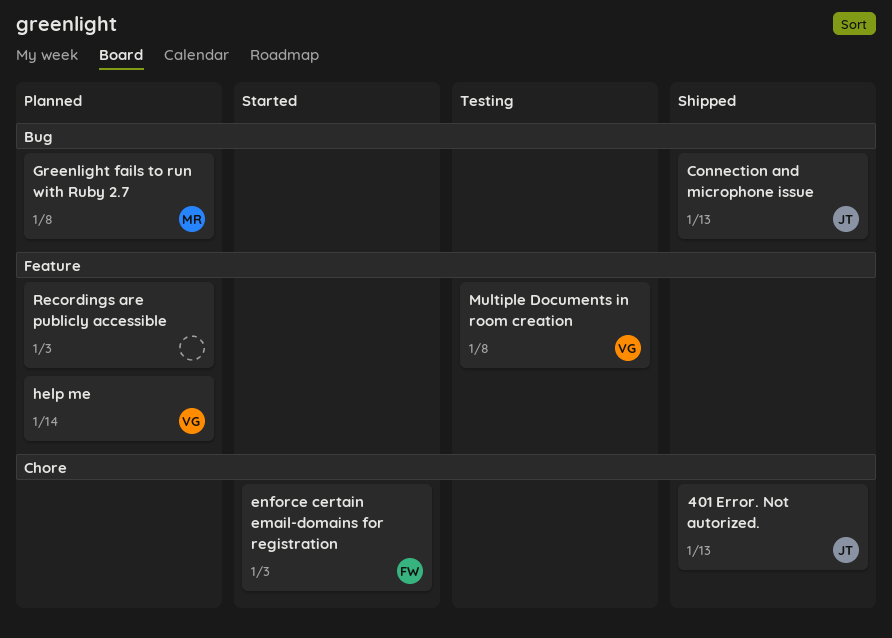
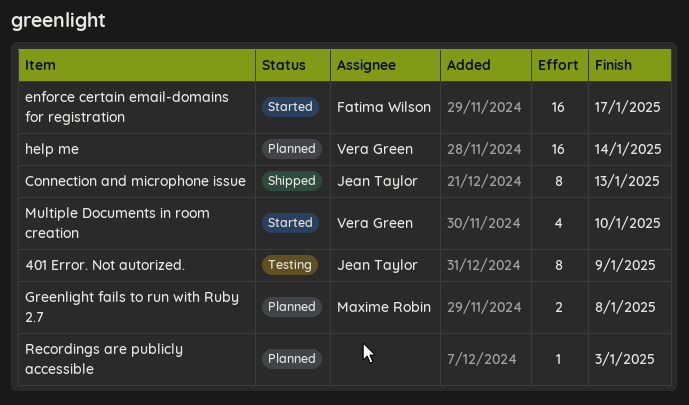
401 Error. Not autorized., status: Shipped -> Testing
401 Error. Not autorized., due: Jan 13 -> Jan 9
enforce certain email-domains for registration, due: Jan 3 -> Jan 17
Multiple Documents in room creation, status: Testing -> Started
Multiple Documents in room creation, due: Jan 8 -> Jan 10

